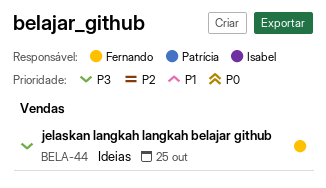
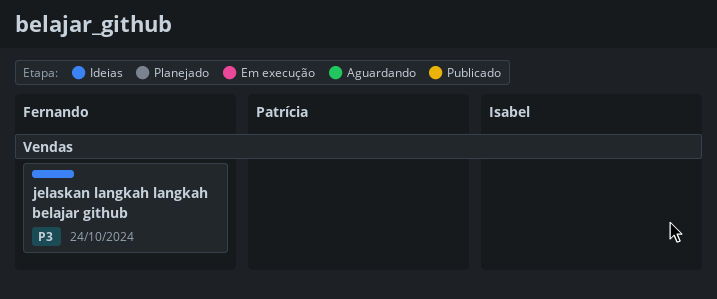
jelaskan langkah langkah belajar github, due: Oct 25 -> Oct 24

